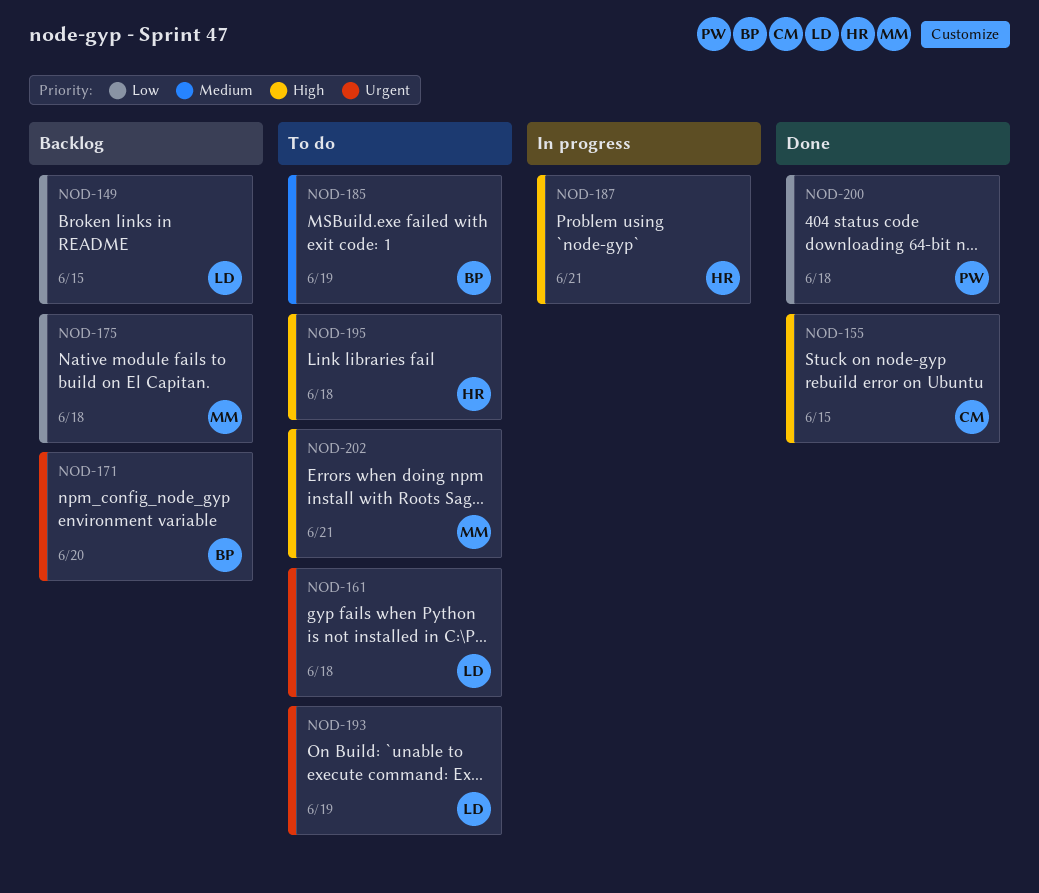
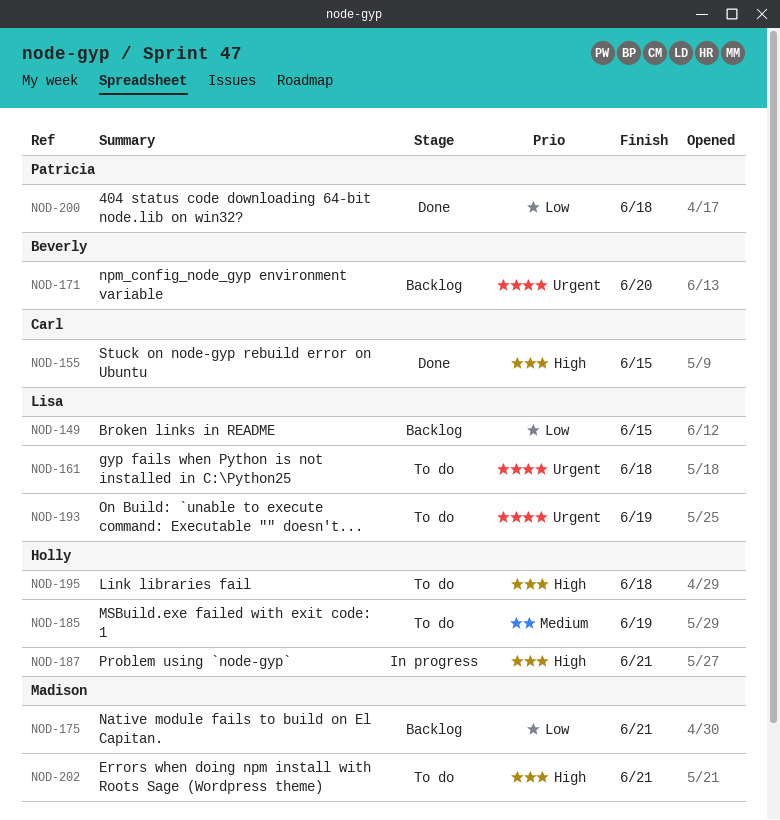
NOD-175, due: Jun 18 -> Jun 21
NOD-185, owner: Beverly -> Holly

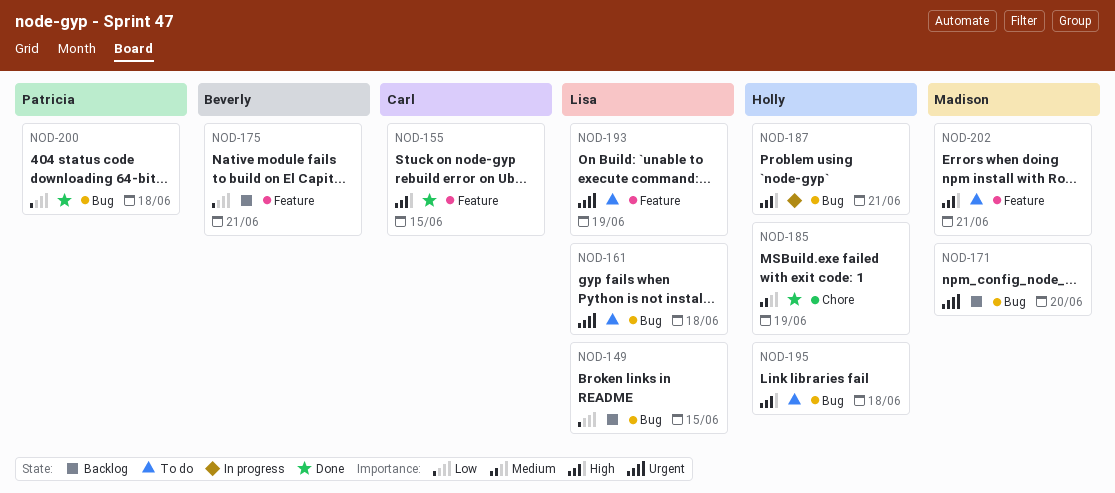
NOD-171, owner: Beverly -> Madison
NOD-175, owner: Madison -> Beverly
NOD-185, status: To do -> Done

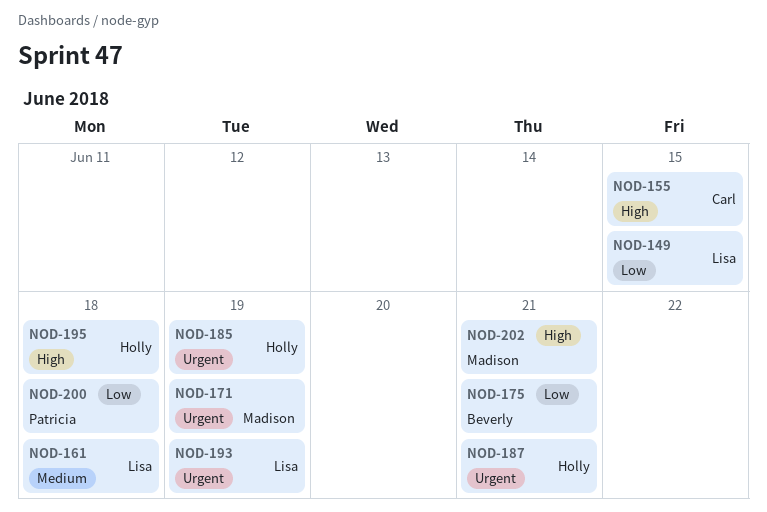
NOD-161, priority: Urgent -> Medium
NOD-171, due: Jun 20 -> Jun 19
NOD-185, priority: Medium -> Urgent
NOD-187, priority: High -> Urgent

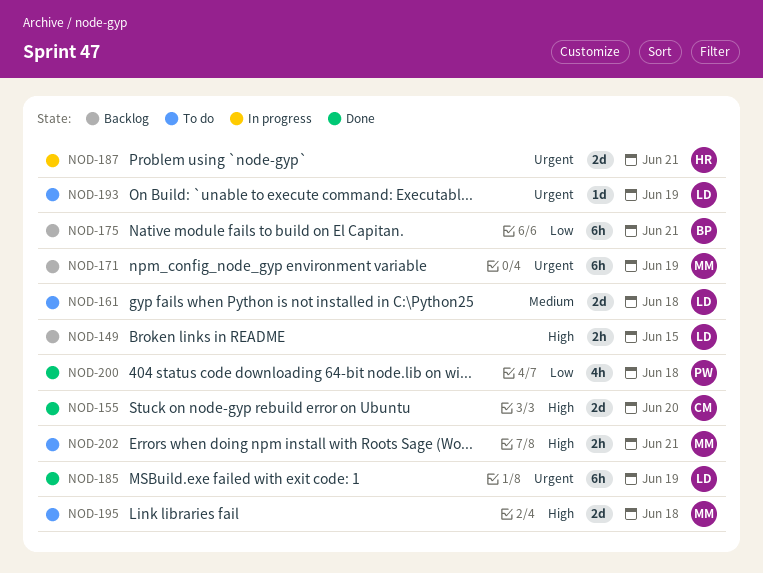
NOD-149, priority: Low -> High
NOD-155, due: Jun 15 -> Jun 20
NOD-185, owner: Holly -> Lisa
NOD-195, owner: Holly -> Madison

